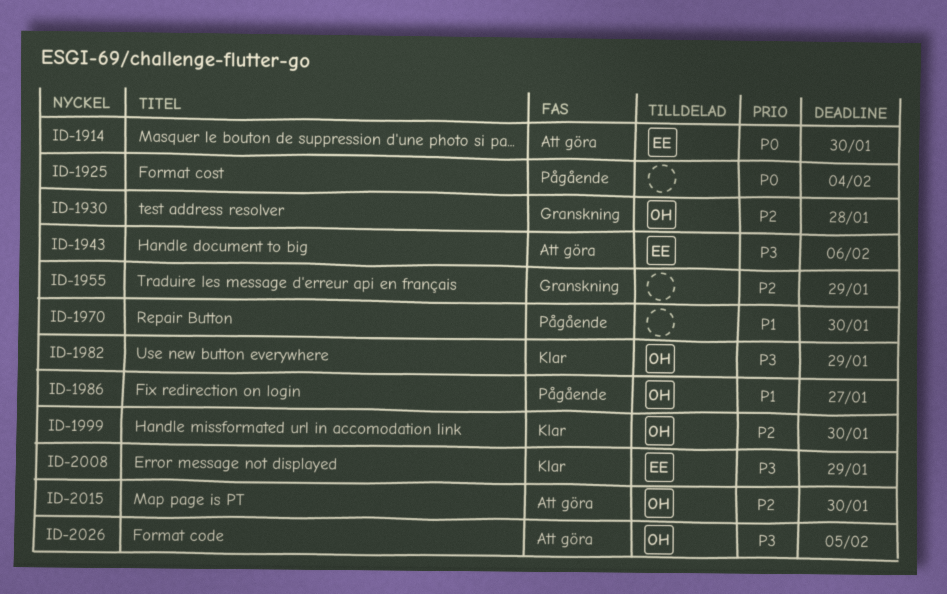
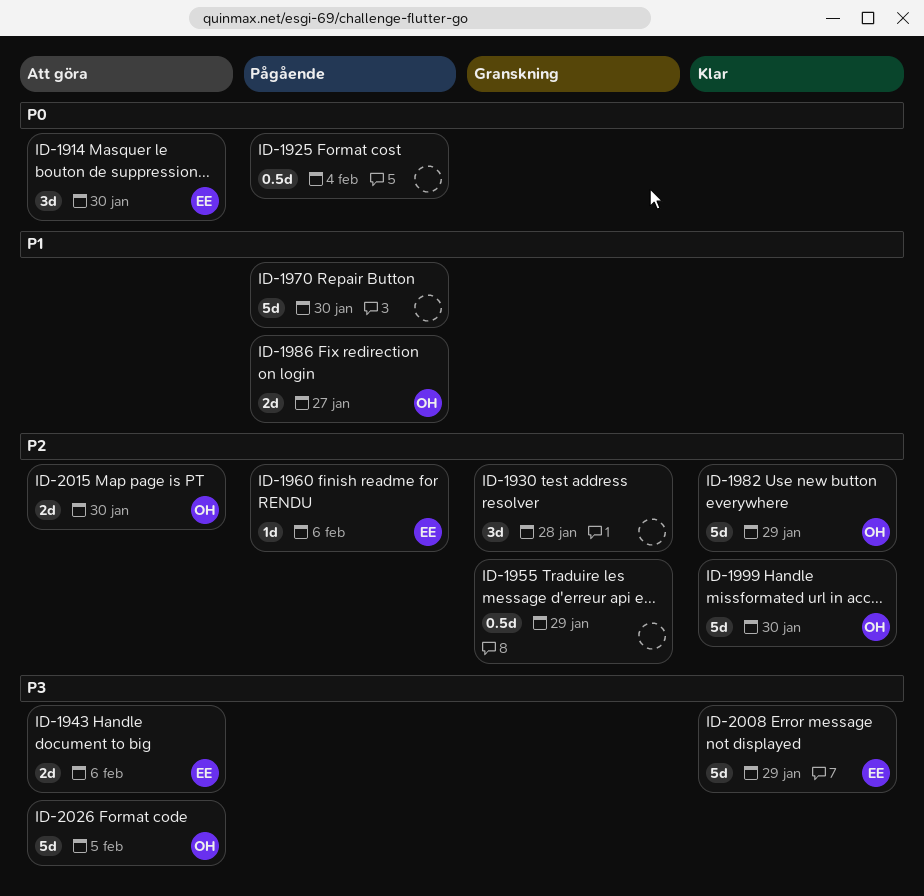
ID-1930, owner: OH -> none
ID-1960: none -> present
ID-1982, priority: P3 -> P2

